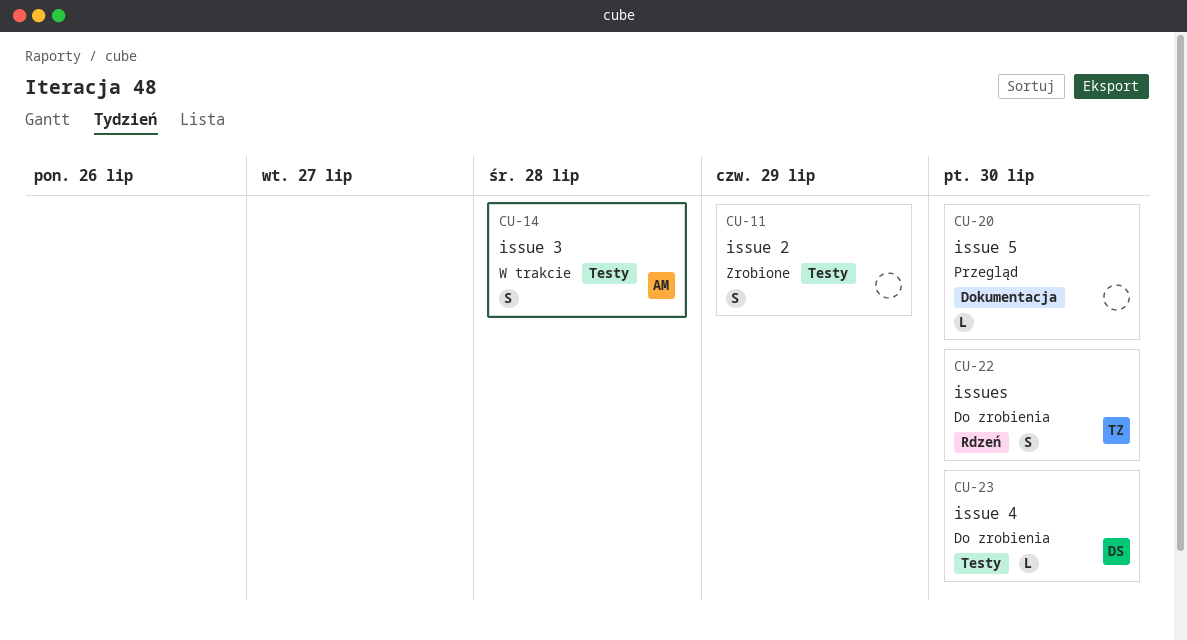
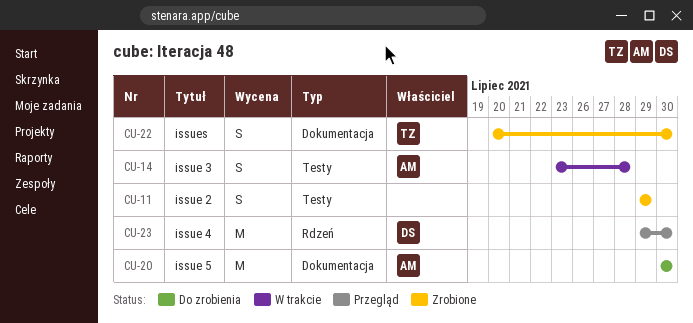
CU-20, status: Przegląd -> Do zrobienia
CU-20, owner: none -> AM
CU-20, estimate: L -> M
CU-22, status: Do zrobienia -> Zrobione
CU-22, label: Rdzeń -> Dokumentacja
CU-23, status: Do zrobienia -> Przegląd
CU-23, label: Testy -> Rdzeń
CU-23, estimate: L -> M

